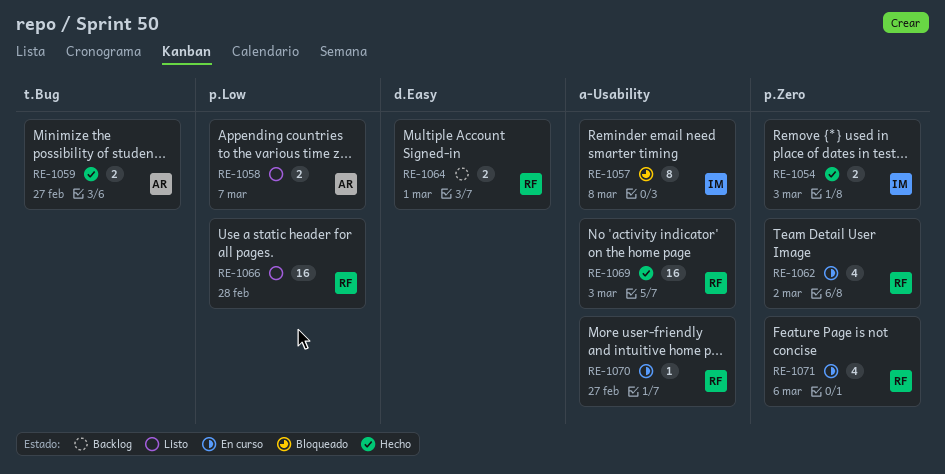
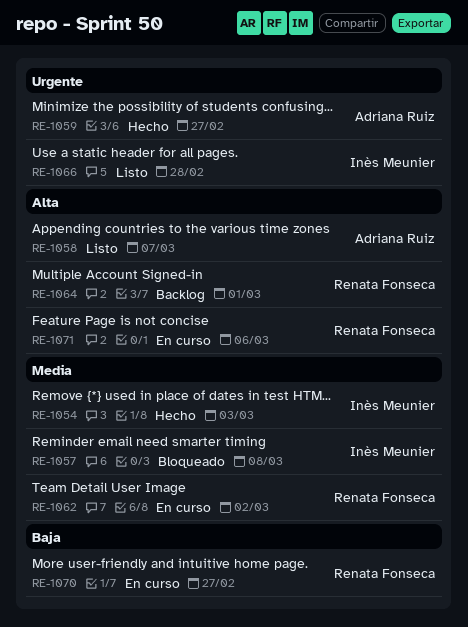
RE-1066, owner: Renata Fonseca -> Inès Meunier
RE-1069: present -> none

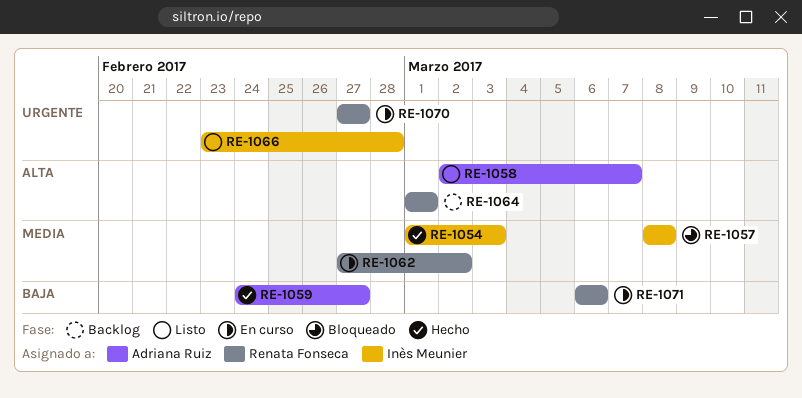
RE-1059, priority: Urgente -> Baja
RE-1070, priority: Baja -> Urgente
RE-1071, priority: Alta -> Baja

